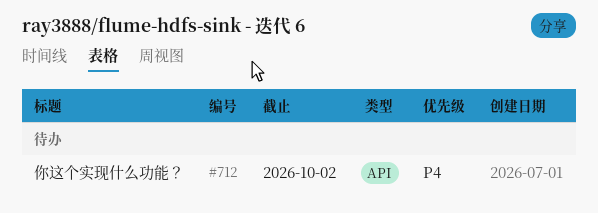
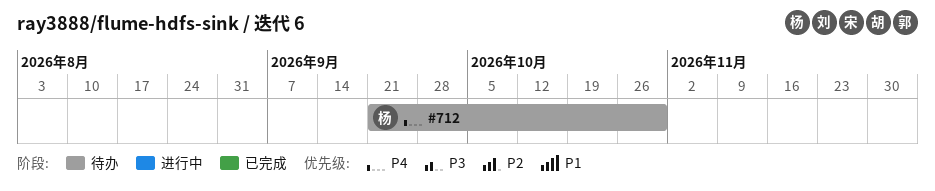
#712, due: Oct 2 -> Oct 30

